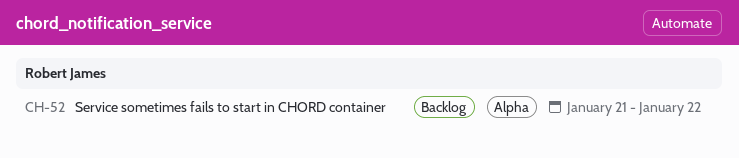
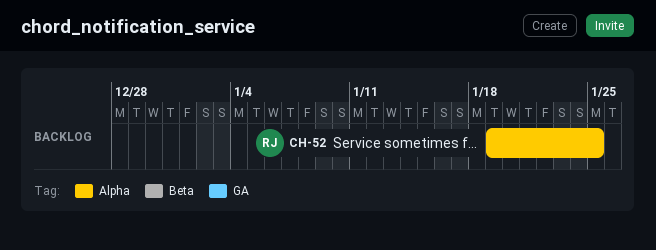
CH-52, start: Jan 21 -> Jan 19
CH-52, due: Jan 22 -> Jan 25

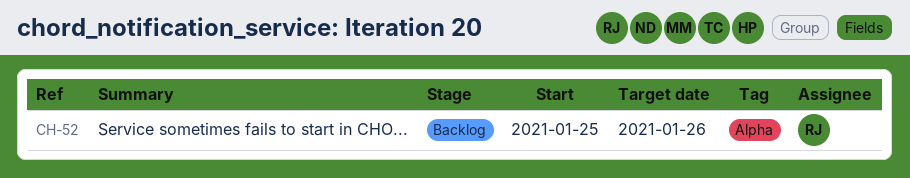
CH-52, start: Jan 19 -> Jan 25
CH-52, due: Jan 25 -> Jan 26

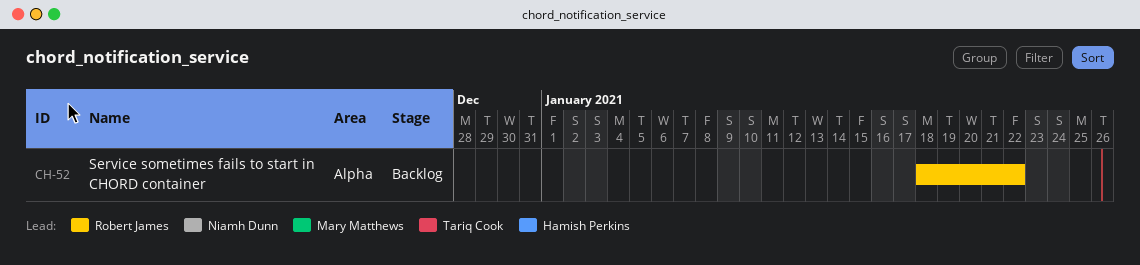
CH-52, start: Jan 25 -> Jan 18
CH-52, due: Jan 26 -> Jan 22

